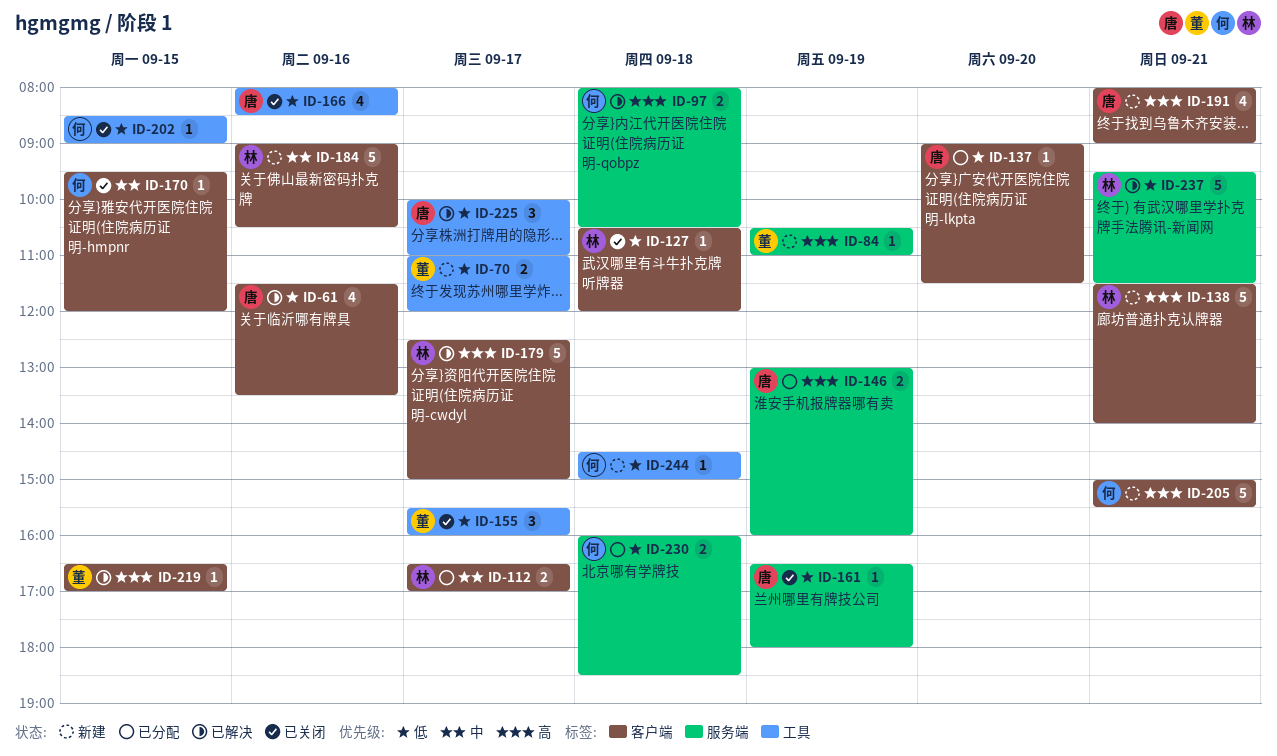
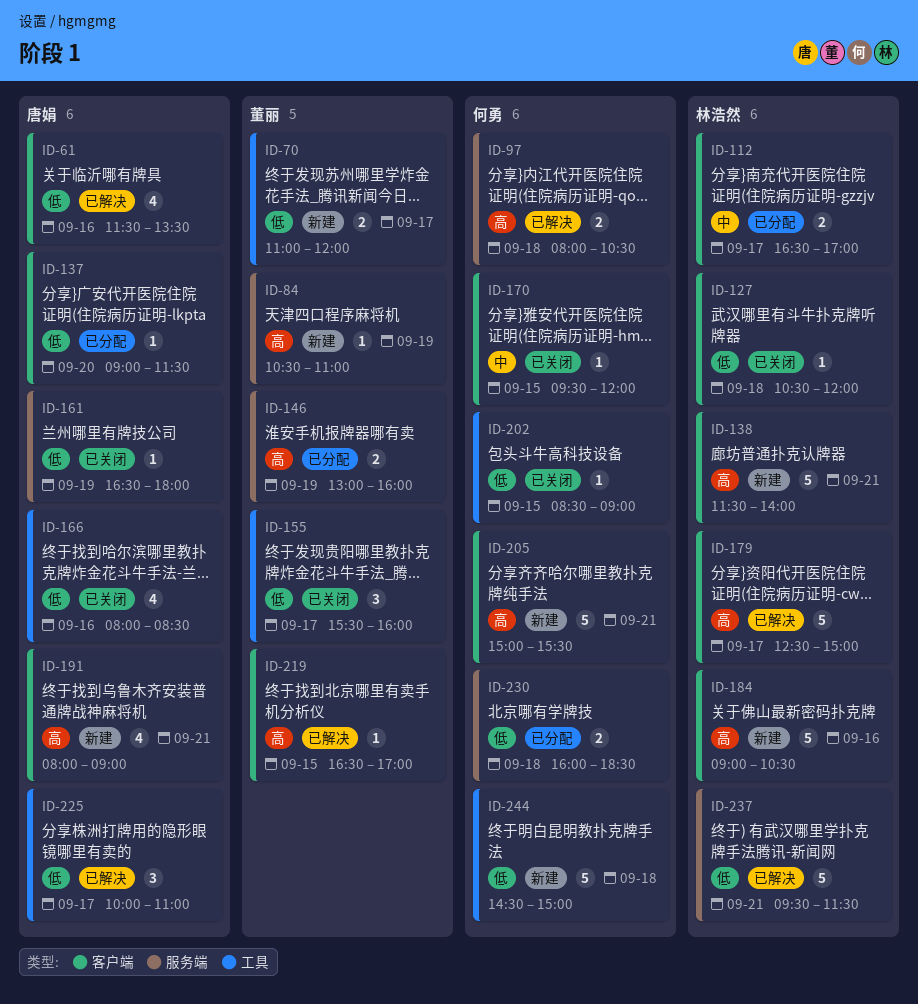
ID-146, owner: 唐娟 -> 董丽
ID-184, priority: 中 -> 高
ID-244, estimate: 1 -> 5

